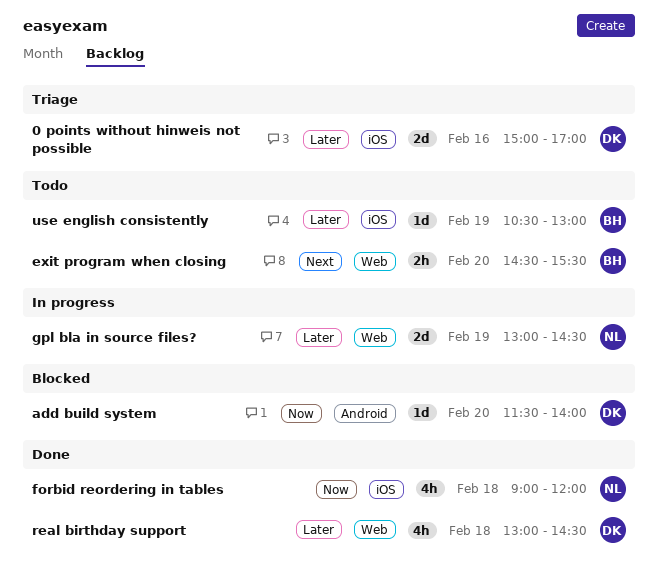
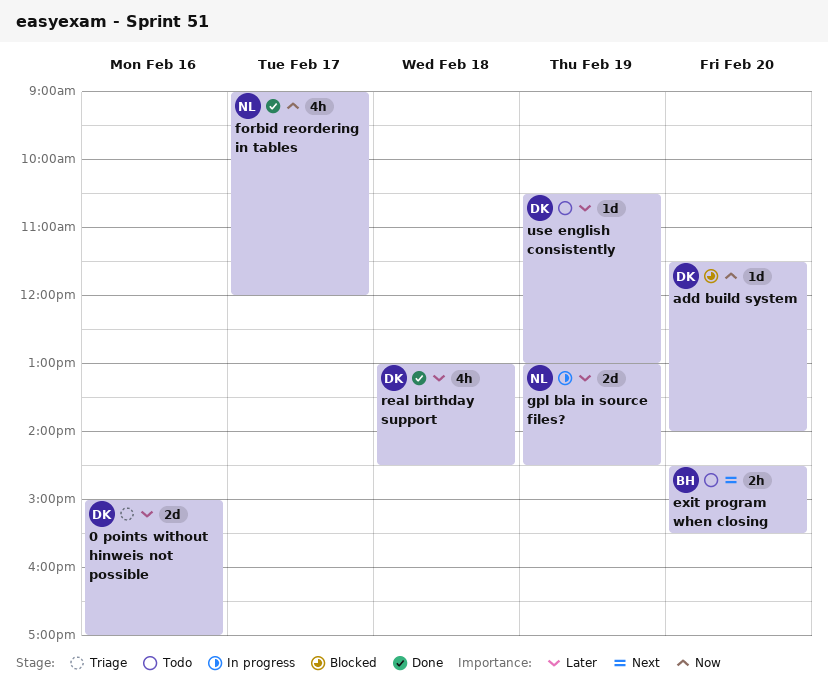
forbid reordering in tables, day: Feb 18 -> Feb 17
use english consistently, owner: BH -> DK

